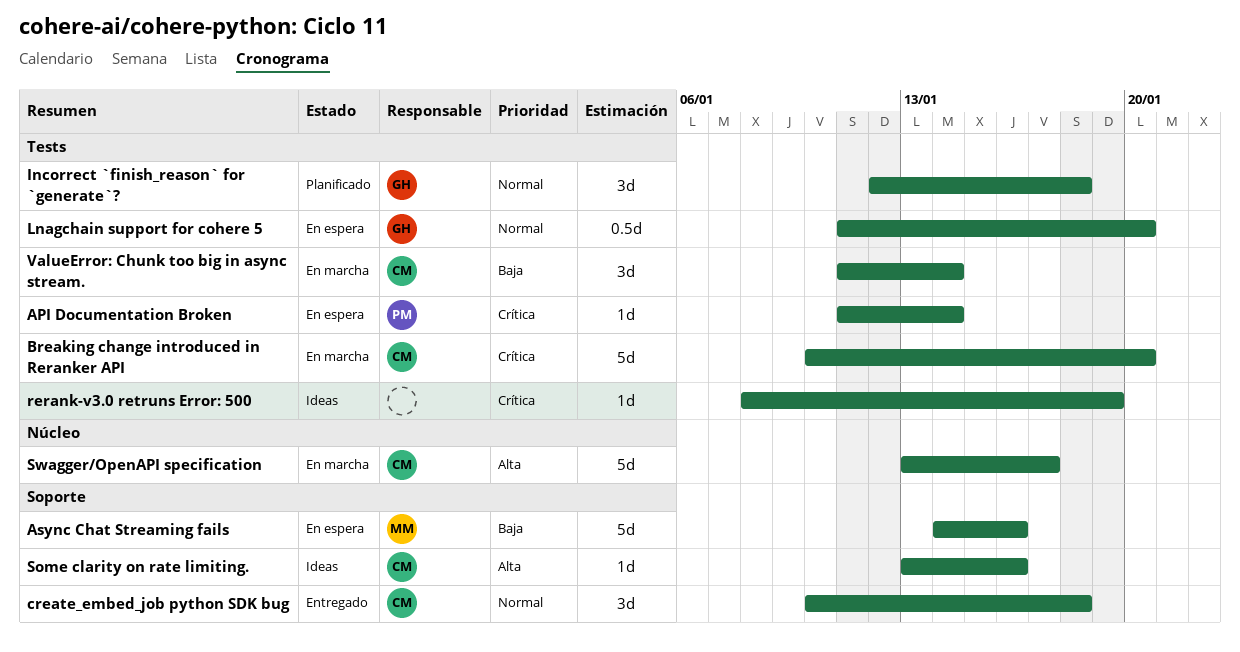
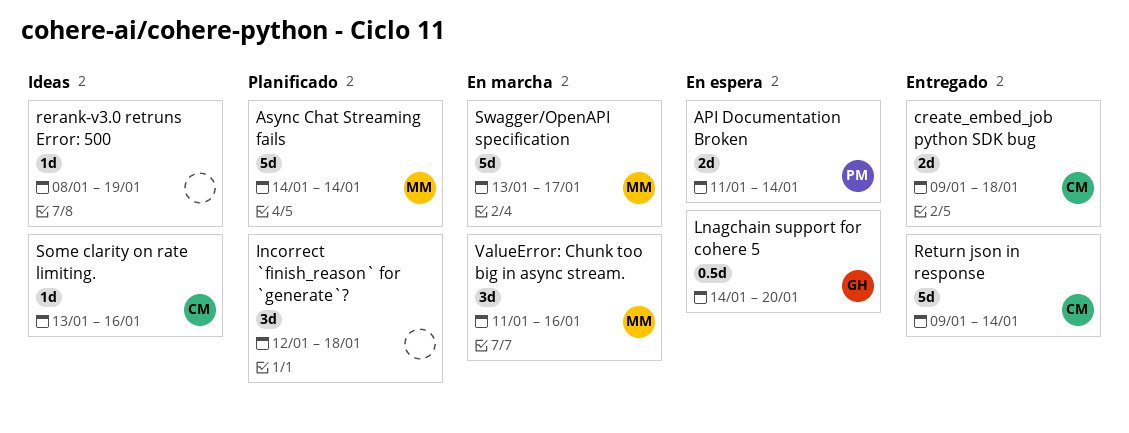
API Documentation Broken, estimate: 1d -> 2d
Async Chat Streaming fails, status: En espera -> Planificado
Async Chat Streaming fails, due: Jan 16 -> Jan 14
Breaking change introduced in Reranker API: present -> none
create_embed_job python SDK bug, estimate: 3d -> 2d
create_embed_job python SDK bug, start: Jan 10 -> Jan 9
Incorrect `finish_reason` for `generate`?, owner: GH -> none
Lnagchain support for cohere 5, start: Jan 11 -> Jan 14
Return json in response: none -> present
Swagger/OpenAPI specification, owner: CM -> MM
ValueError: Chunk too big in async stream., owner: CM -> MM
ValueError: Chunk too big in async stream., due: Jan 14 -> Jan 16

